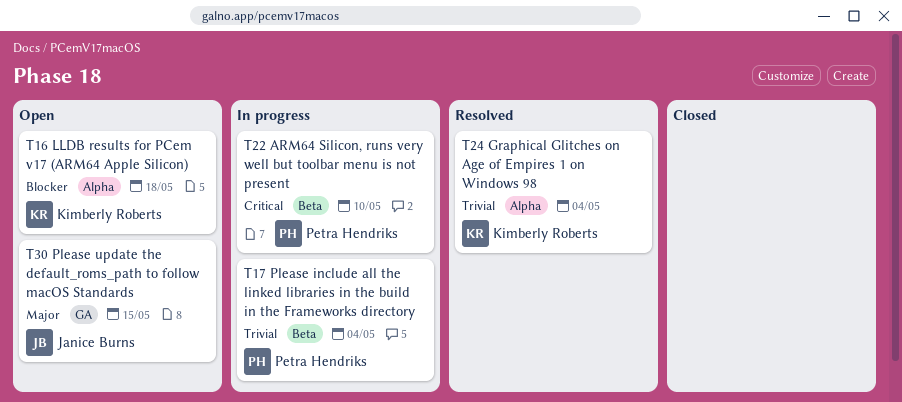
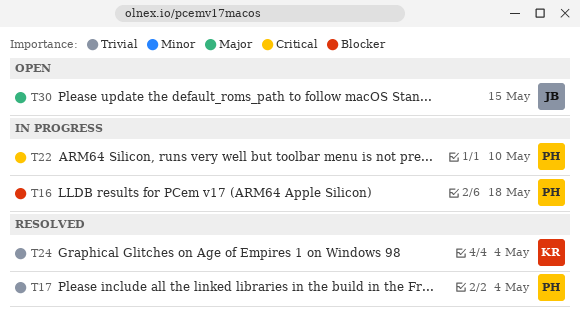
T16, status: Open -> In progress
T16, owner: Kimberly Roberts -> Petra Hendriks
T17, status: In progress -> Resolved

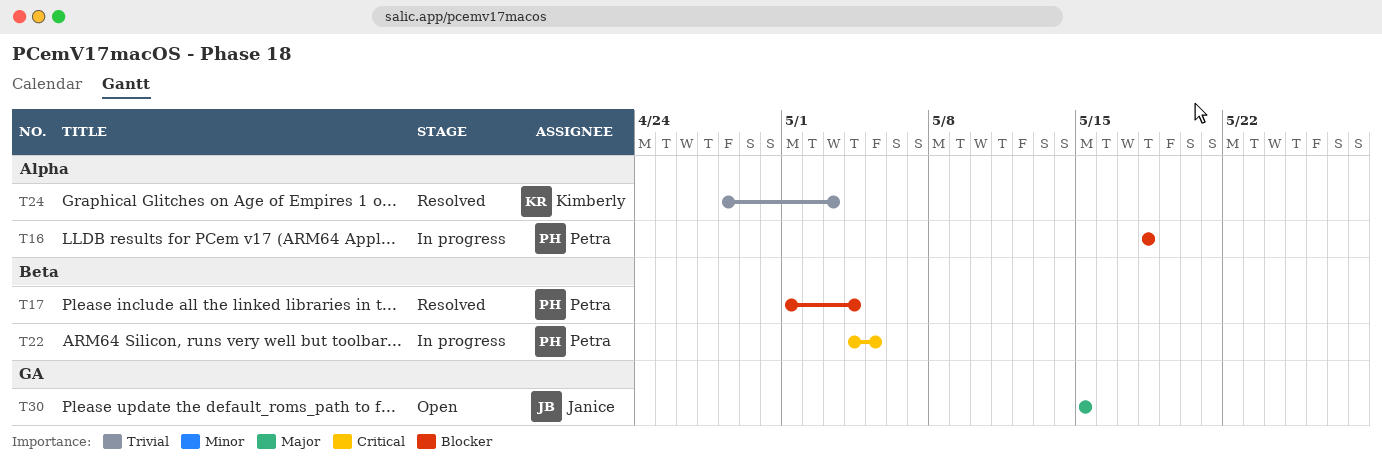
T17, priority: Trivial -> Blocker
T22, due: May 10 -> May 5
T24, due: May 4 -> May 3

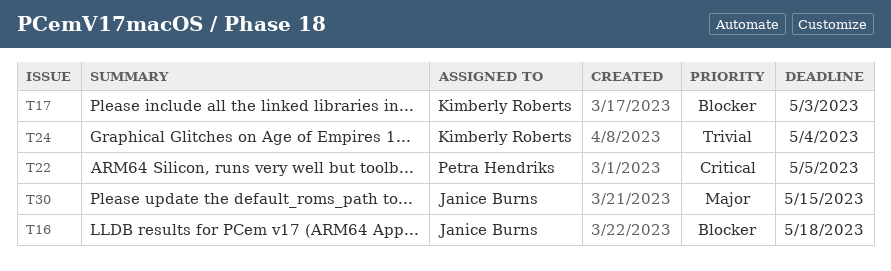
T16, owner: Petra Hendriks -> Janice Burns
T17, owner: Petra Hendriks -> Kimberly Roberts
T17, due: May 4 -> May 3
T24, due: May 3 -> May 4

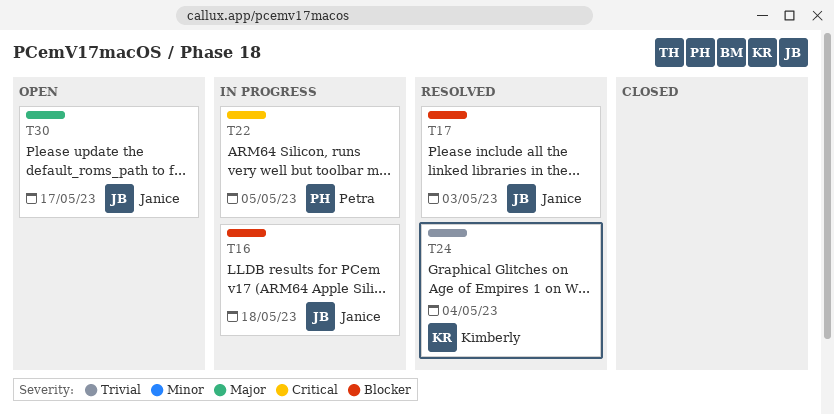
T17, owner: Kimberly Roberts -> Janice Burns
T30, due: May 15 -> May 17

